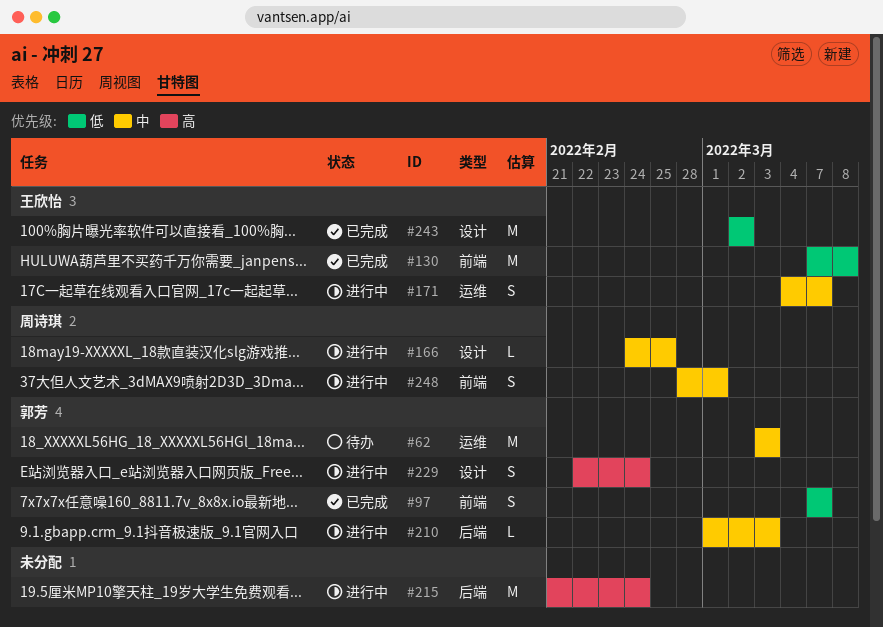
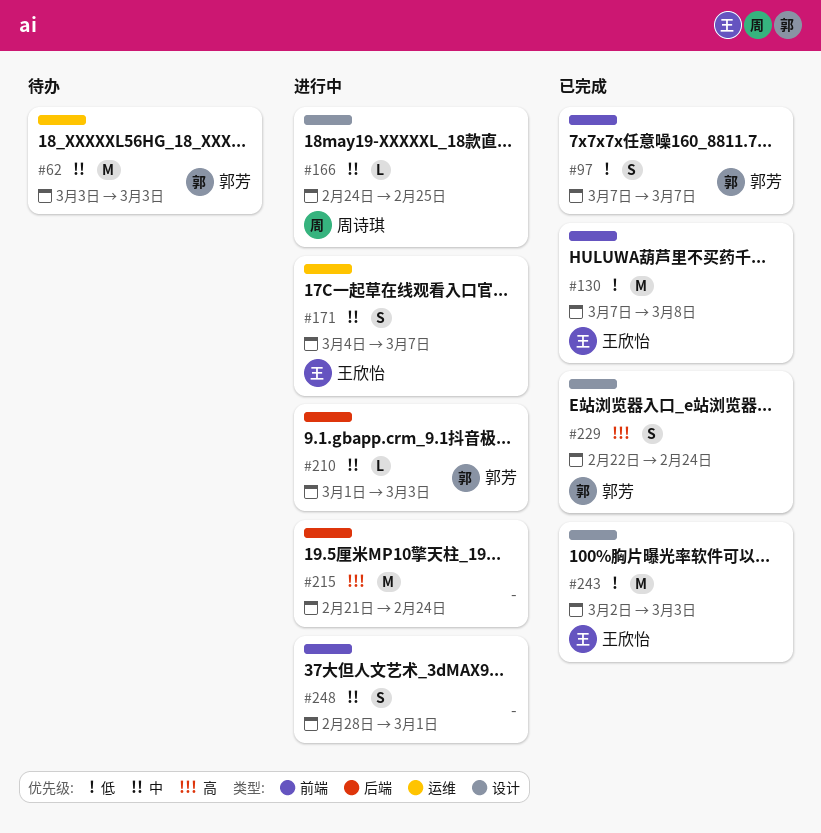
#229, status: 进行中 -> 已完成
#243, due: Mar 2 -> Mar 3
#248, owner: 周诗琪 -> none

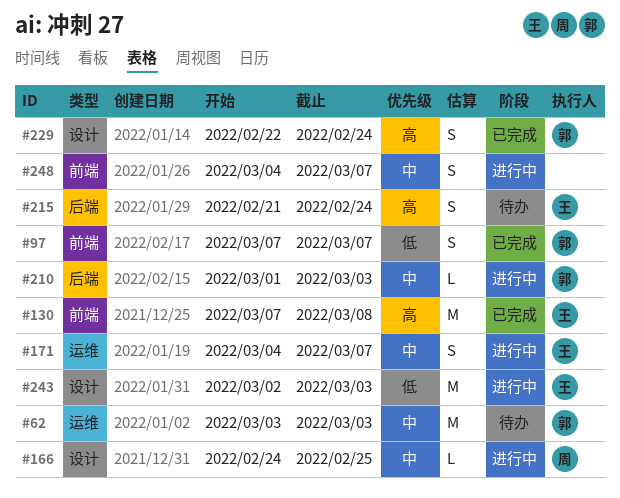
#130, priority: 低 -> 高
#215, status: 进行中 -> 待办
#215, owner: none -> 王欣怡
#215, estimate: M -> S
#243, status: 已完成 -> 进行中
#248, start: Feb 28 -> Mar 4
#248, due: Mar 1 -> Mar 7

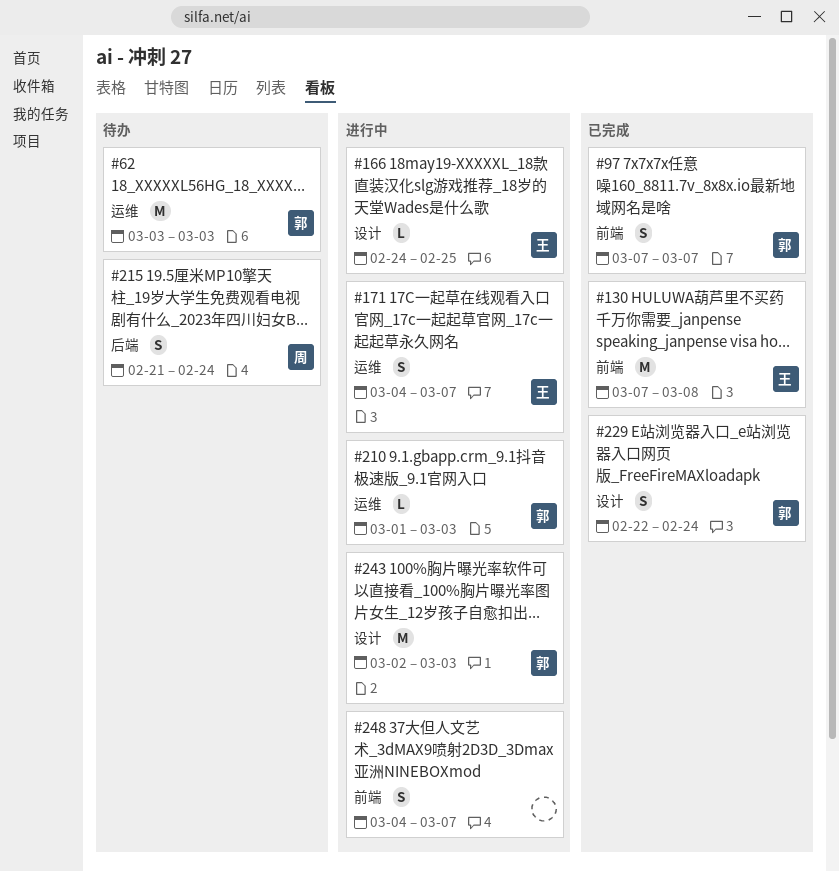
#166, owner: 周 -> 王
#210, label: 后端 -> 运维
#215, owner: 王 -> 周
#243, owner: 王 -> 郭

